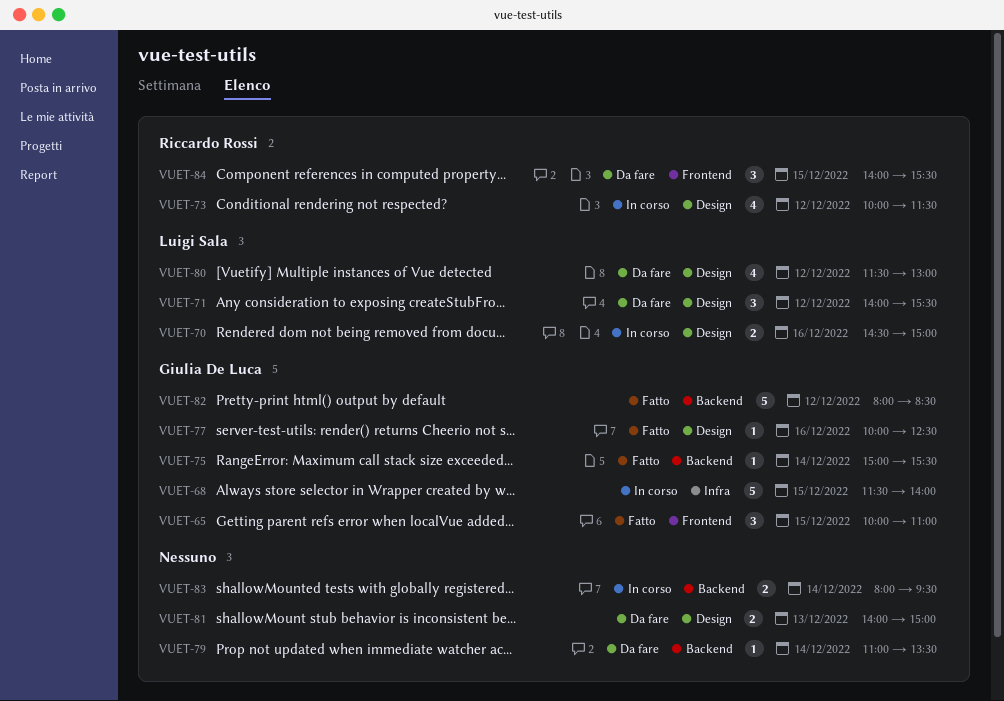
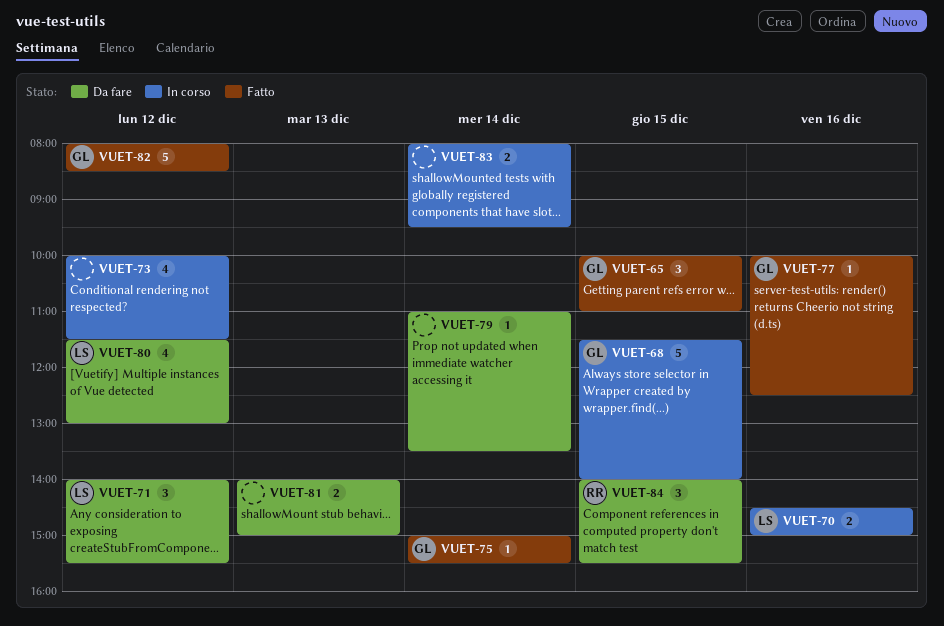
VUET-73, owner: Riccardo Rossi -> none

